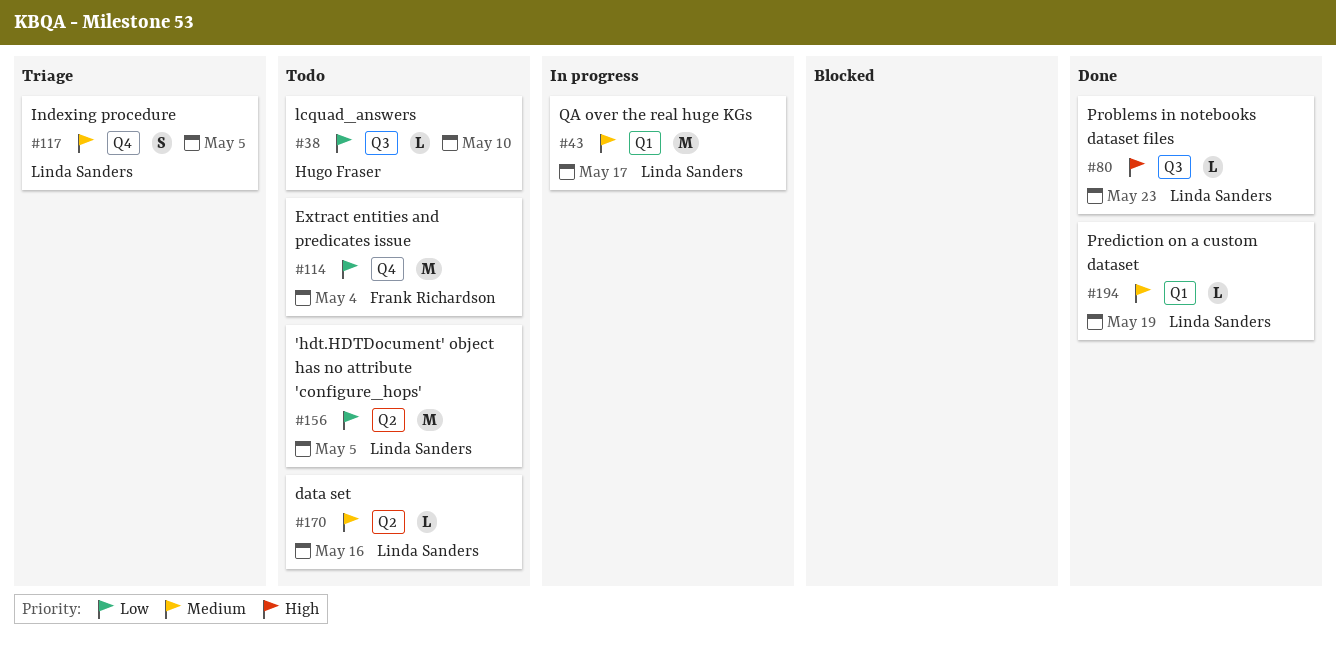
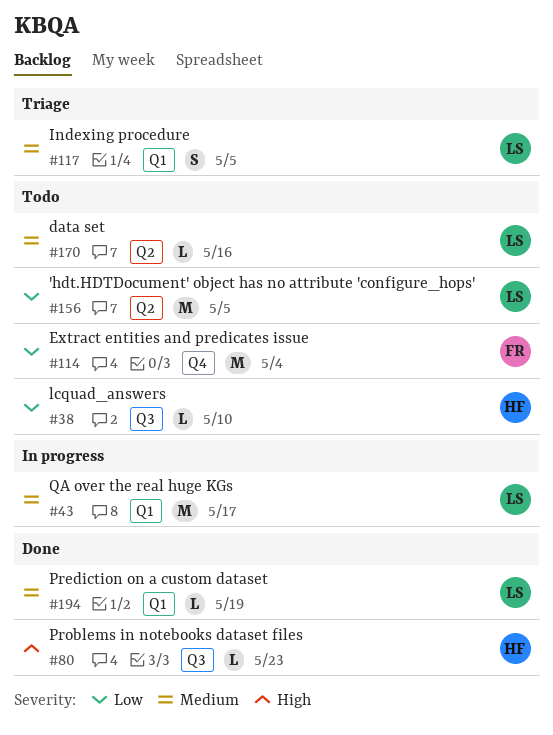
#80, owner: Linda Sanders -> Hugo Fraser
#117, label: Q4 -> Q1

